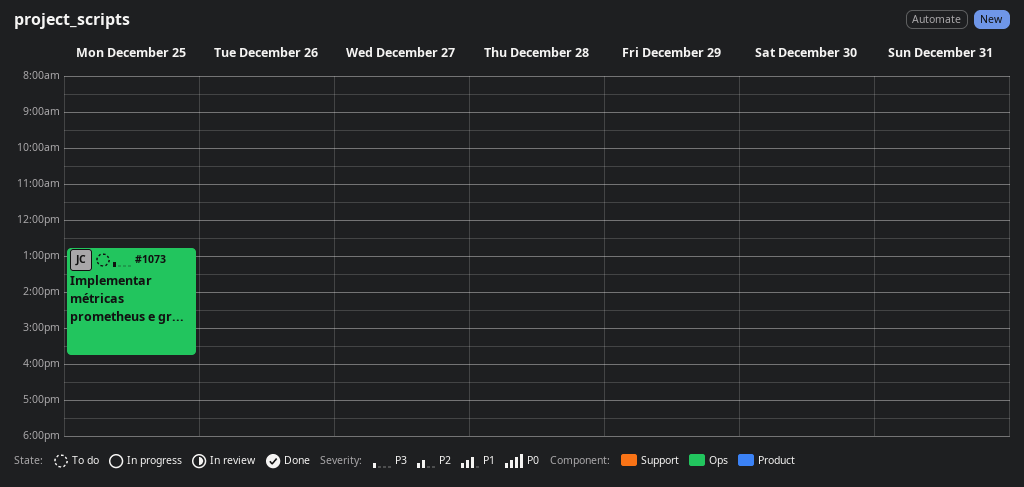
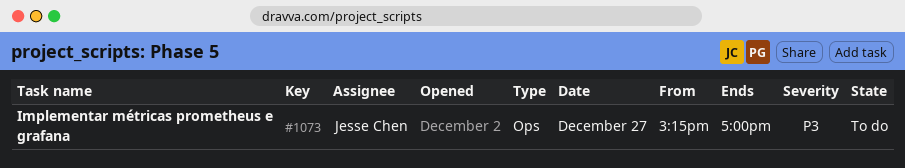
#1073, day: Dec 25 -> Dec 27
#1073, begins: 12:45 -> 15:15
#1073, ends: 15:45 -> 17:00

